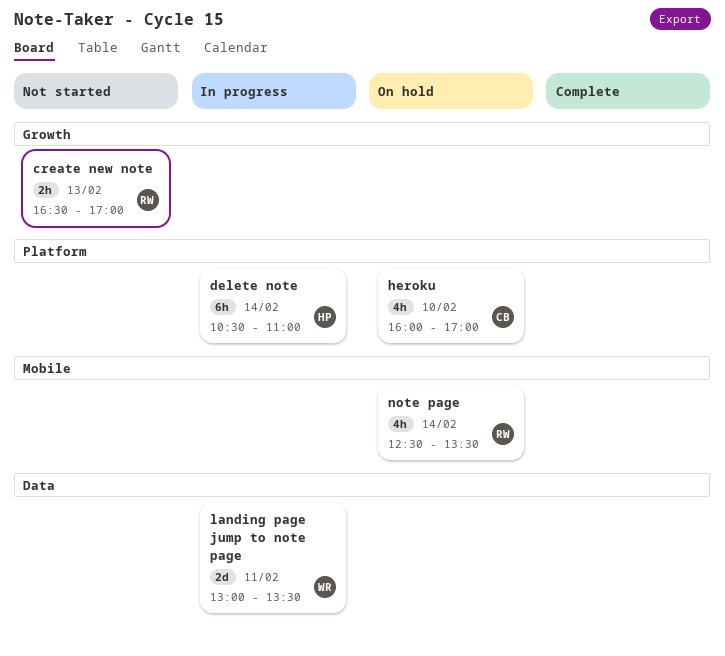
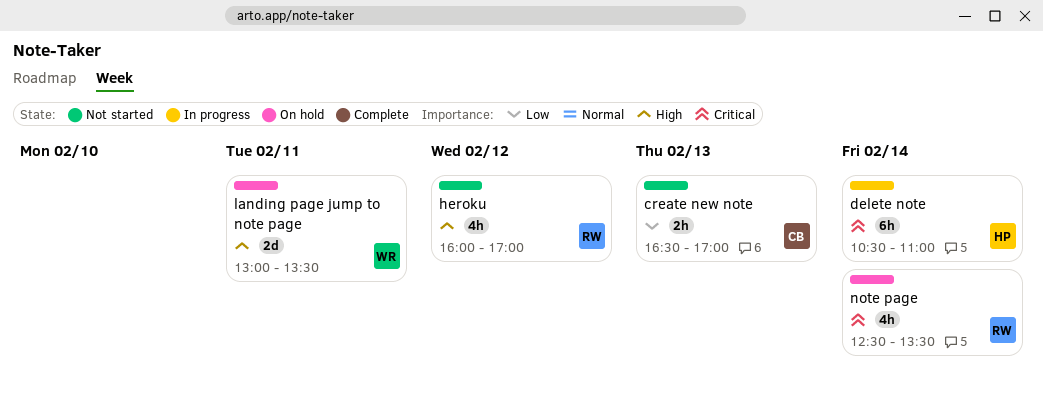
create new note, owner: RW -> CB
heroku, status: On hold -> Not started
heroku, owner: CB -> RW
heroku, day: Feb 10 -> Feb 12
landing page jump to note page, status: In progress -> On hold

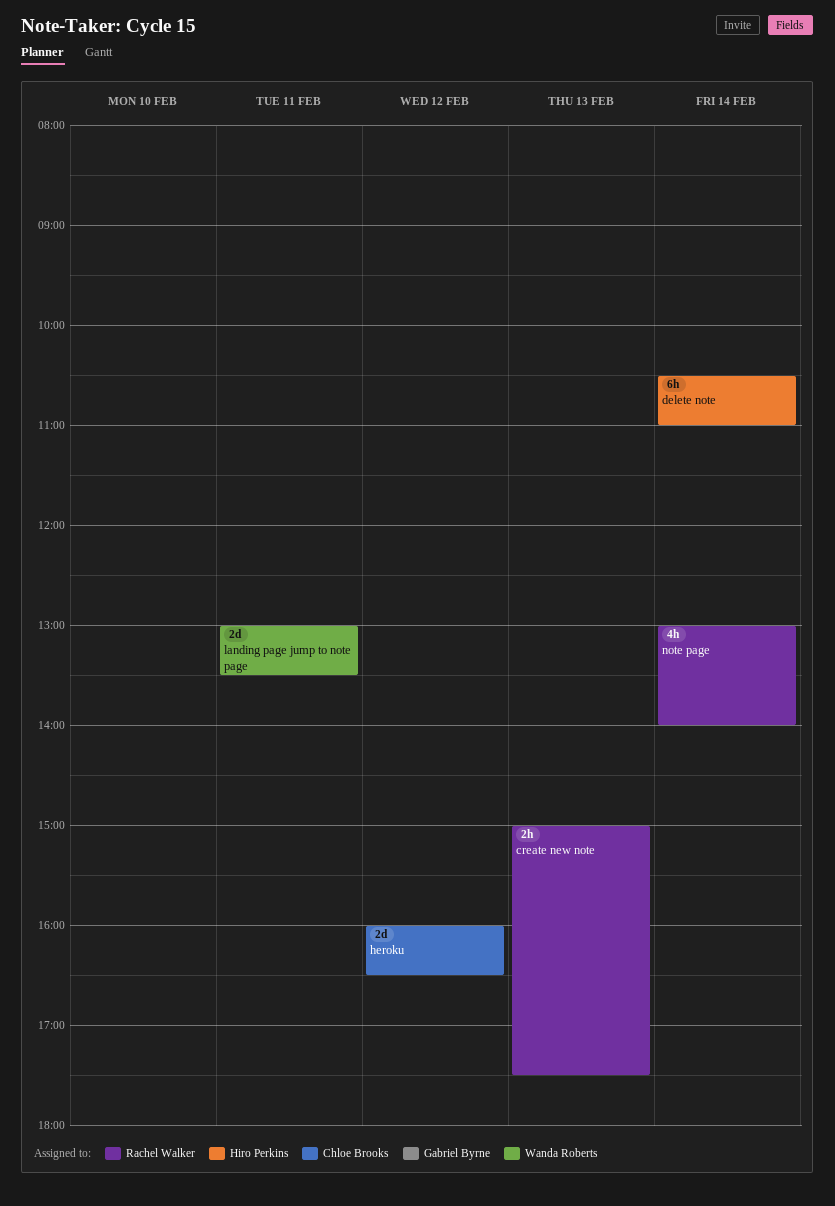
create new note, owner: Chloe Brooks -> Rachel Walker
create new note, begins: 16:30 -> 15:00
create new note, ends: 17:00 -> 17:30
heroku, owner: Rachel Walker -> Chloe Brooks
heroku, estimate: 4h -> 2d
heroku, ends: 17:00 -> 16:30
note page, begins: 12:30 -> 13:00
note page, ends: 13:30 -> 14:00

